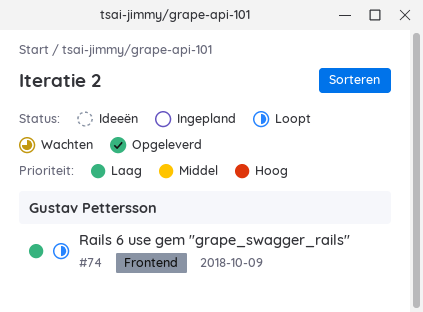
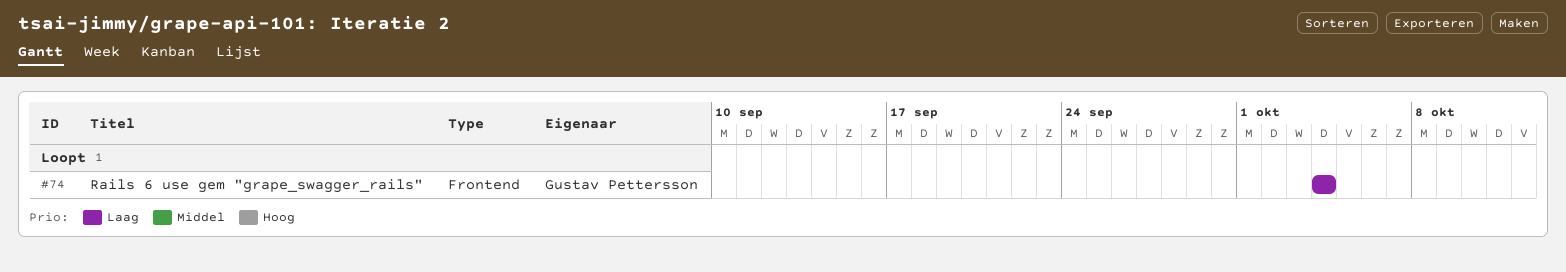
#74, due: Oct 9 -> Oct 4

